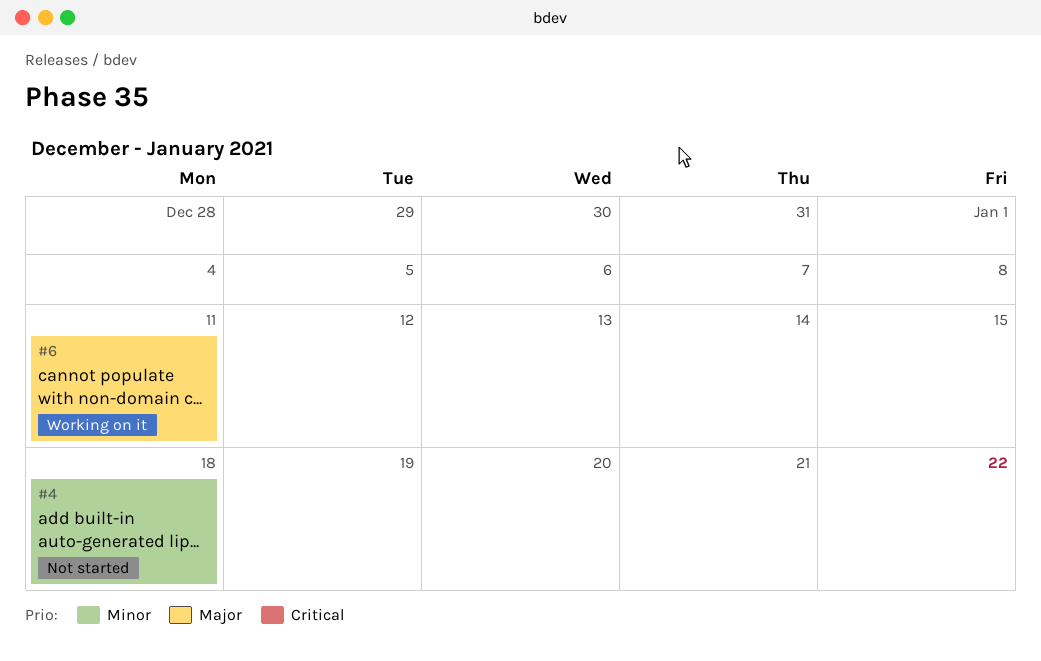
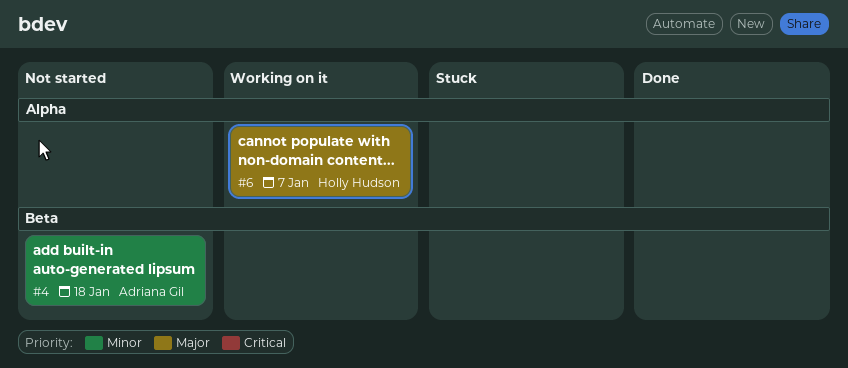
#6, due: Jan 11 -> Jan 7

